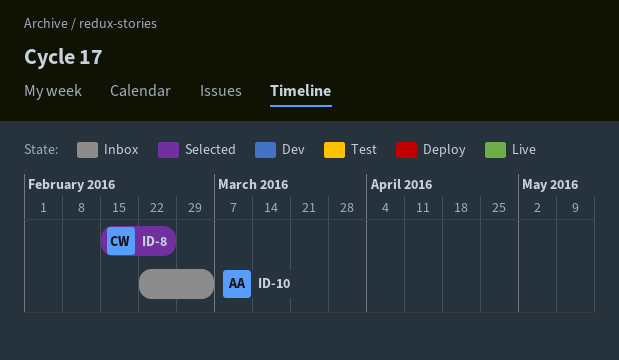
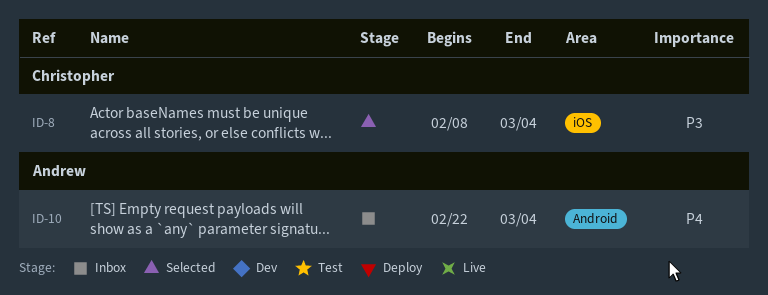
ID-8, start: Feb 15 -> Feb 8
ID-8, due: Feb 26 -> Mar 4

